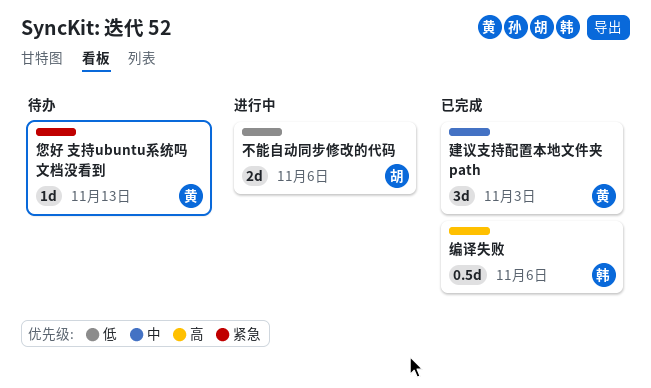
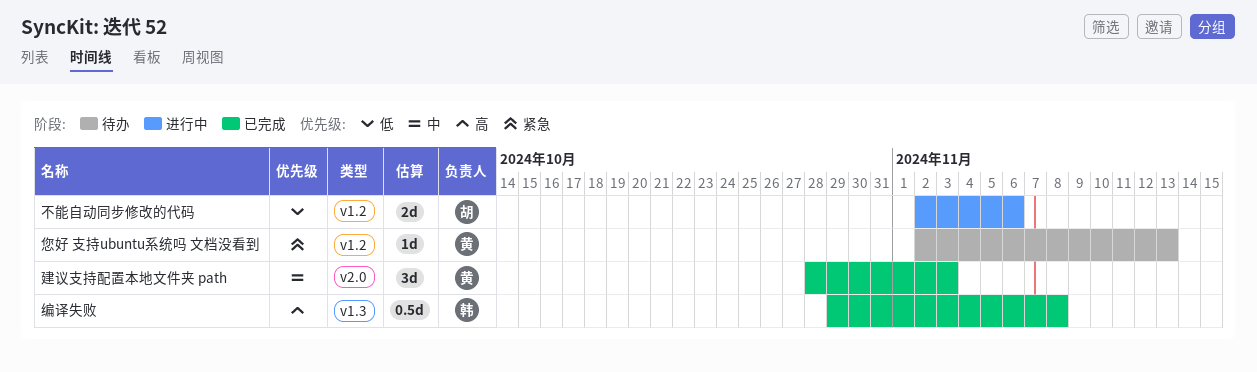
编译失败, due: Nov 6 -> Nov 8

